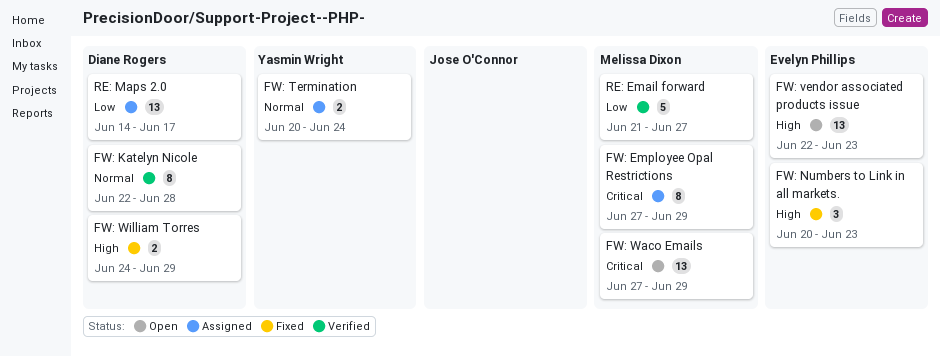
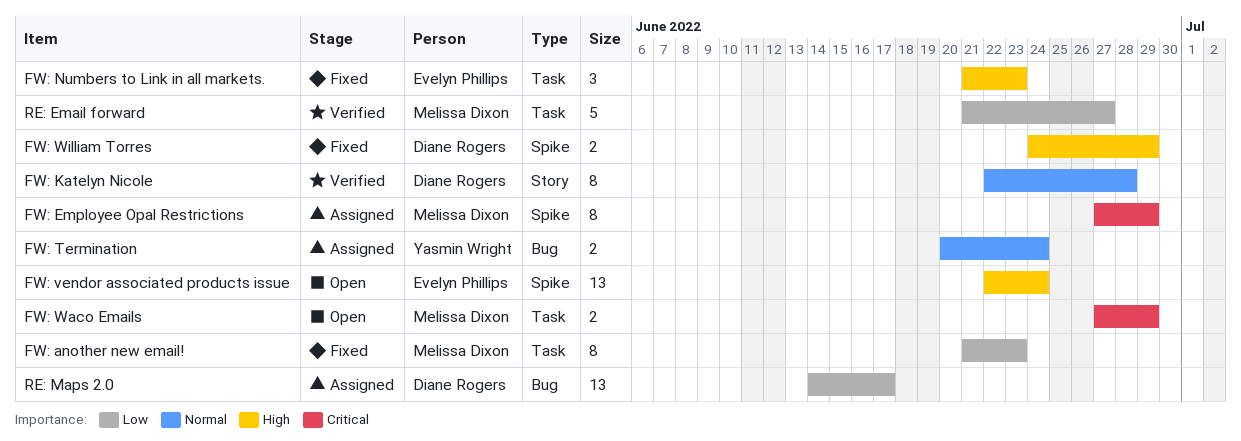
FW: another new email!: none -> present
FW: Numbers to Link in all markets., start: Jun 20 -> Jun 21
FW: vendor associated products issue, due: Jun 23 -> Jun 24
FW: Waco Emails, estimate: 13 -> 2

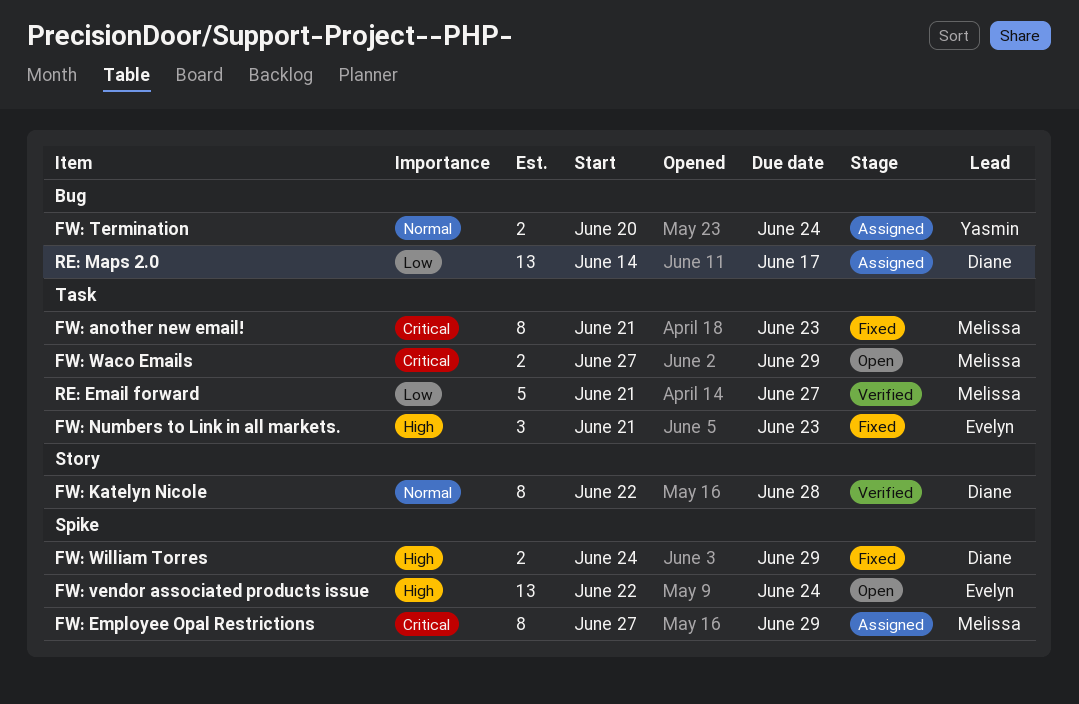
FW: another new email!, priority: Low -> Critical

